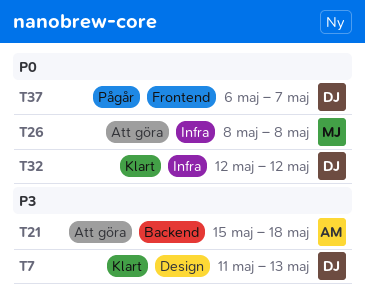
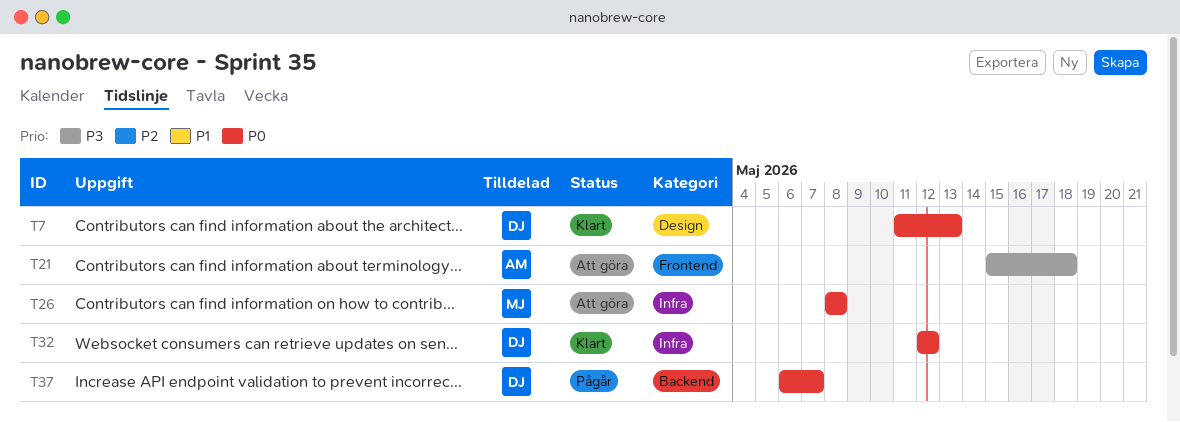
T7, priority: P3 -> P0
T21, label: Backend -> Frontend
T37, label: Frontend -> Backend

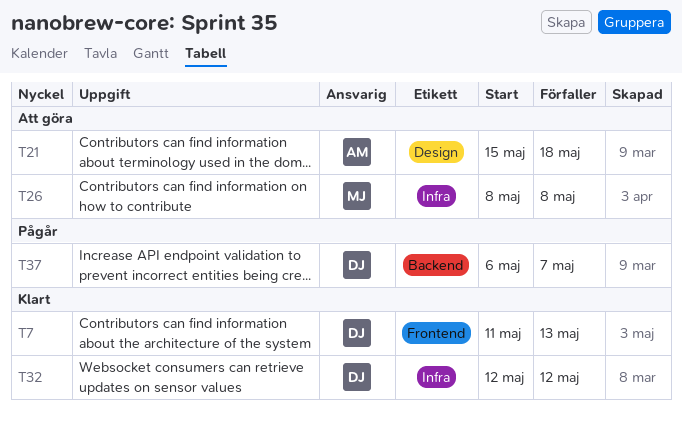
T7, label: Design -> Frontend
T21, label: Frontend -> Design

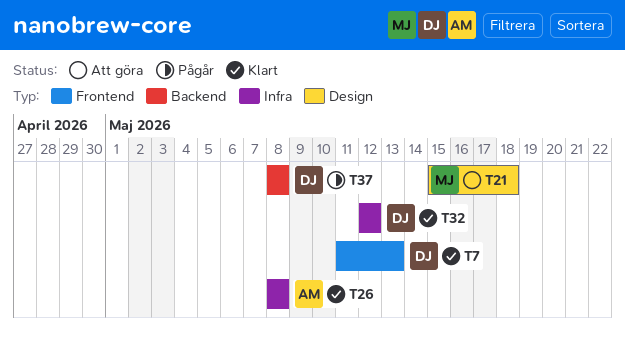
T21, owner: AM -> MJ
T26, status: Att göra -> Klart
T26, owner: MJ -> AM
T37, start: May 6 -> May 8
T37, due: May 7 -> May 8

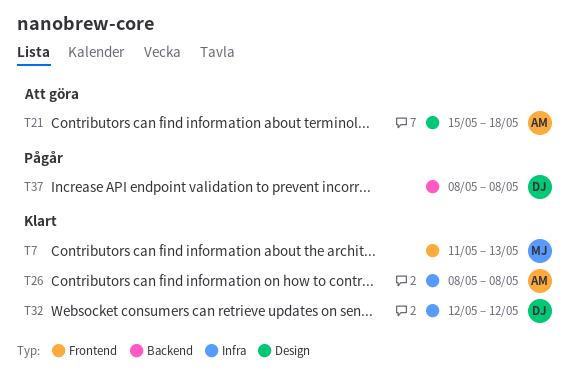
T7, owner: DJ -> MJ
T21, owner: MJ -> AM

